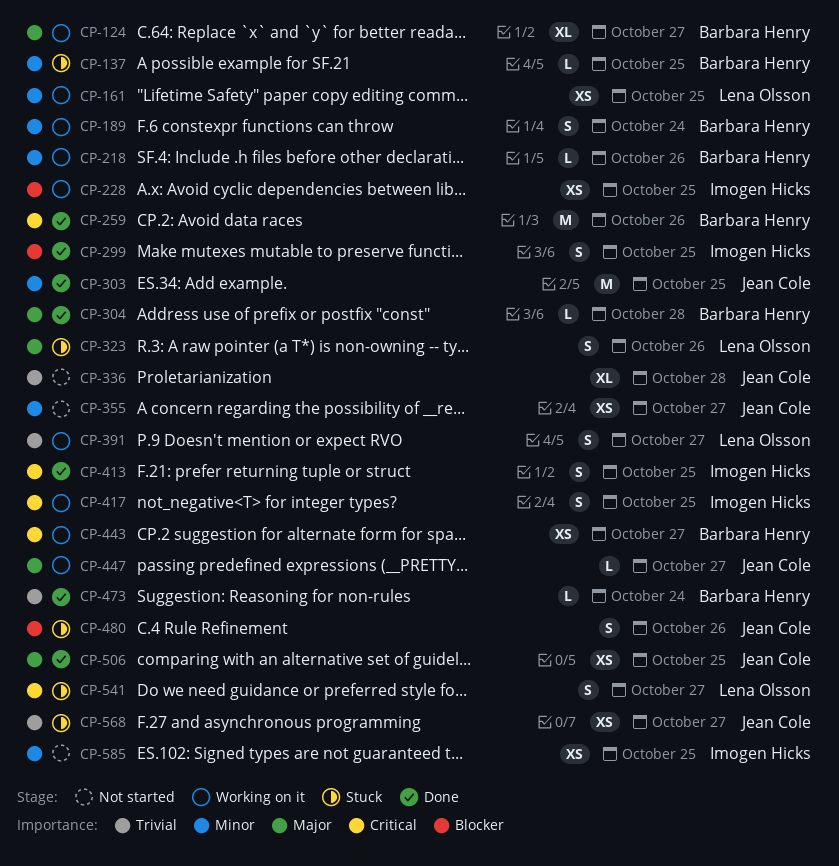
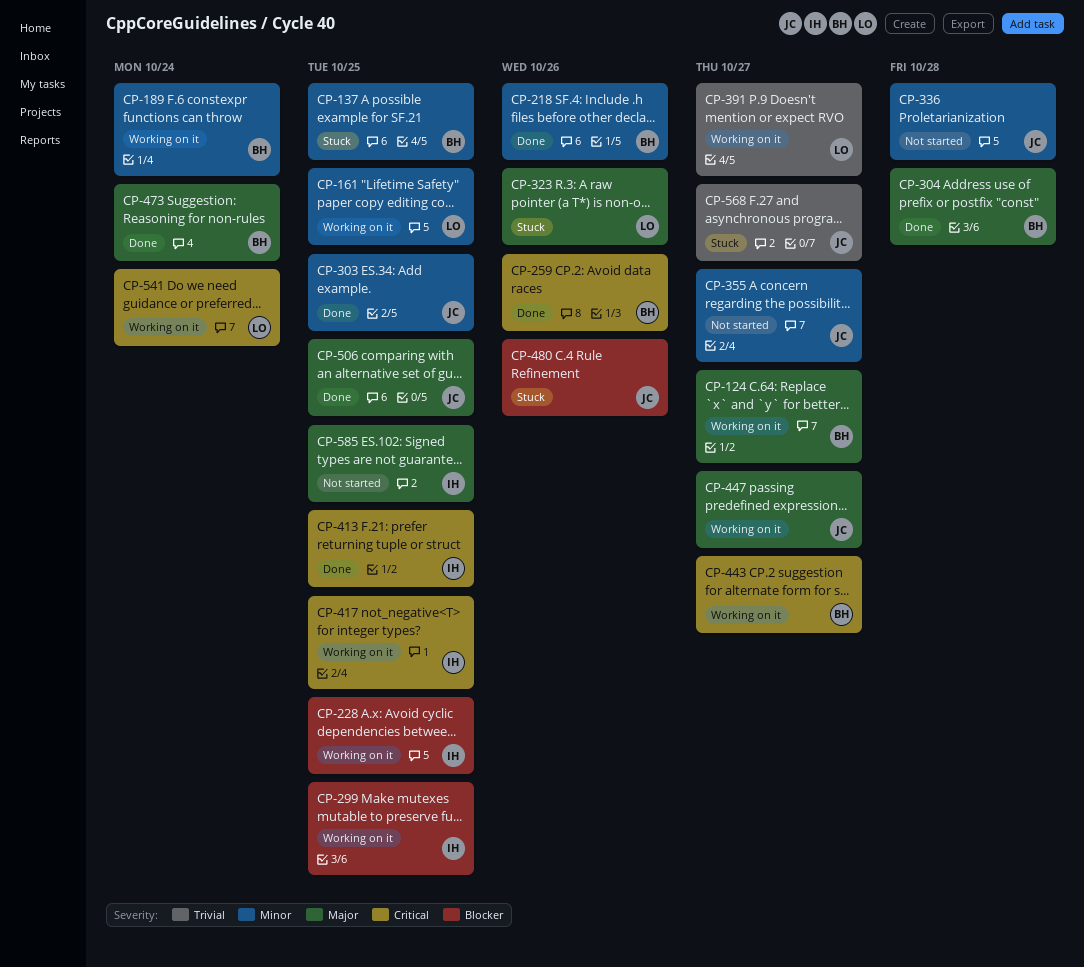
CP-218, status: Working on it -> Done
CP-299, status: Done -> Working on it
CP-336, priority: Trivial -> Minor
CP-473, priority: Trivial -> Major
CP-541, status: Stuck -> Working on it
CP-541, due: Oct 27 -> Oct 24
CP-585, priority: Minor -> Major

